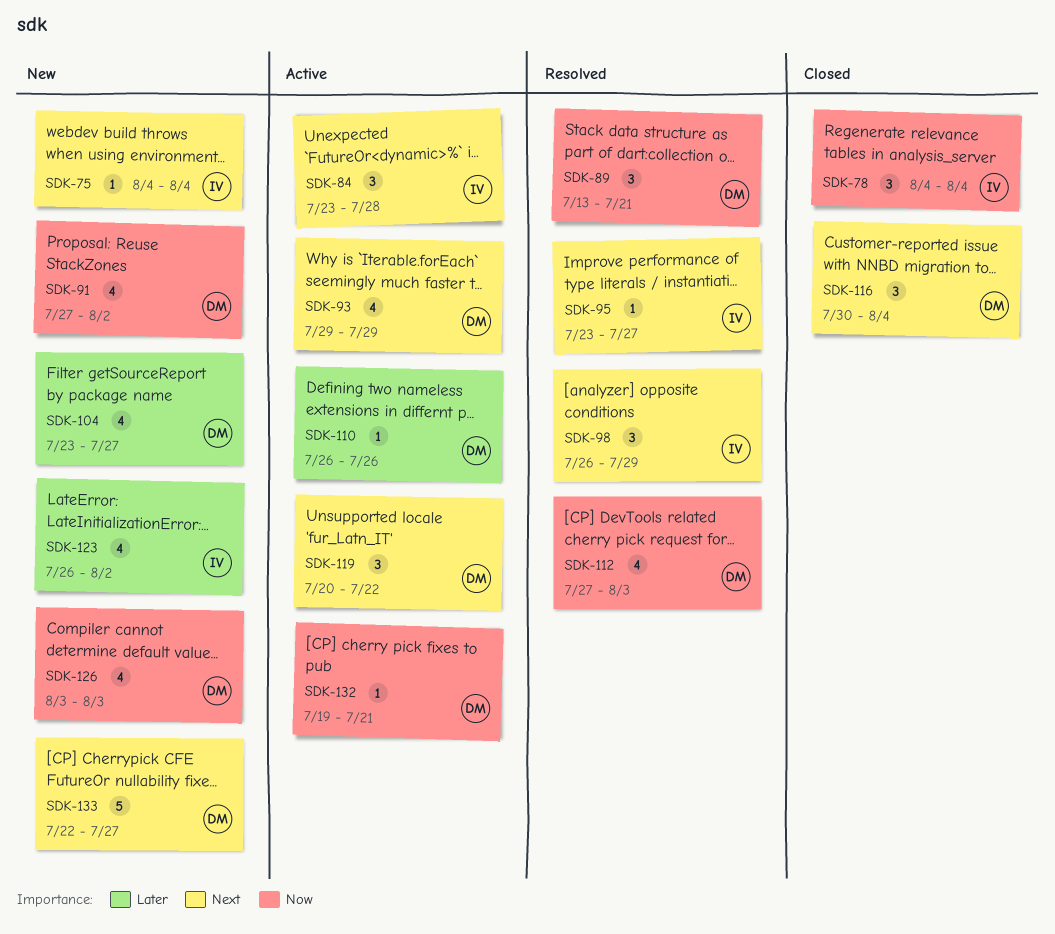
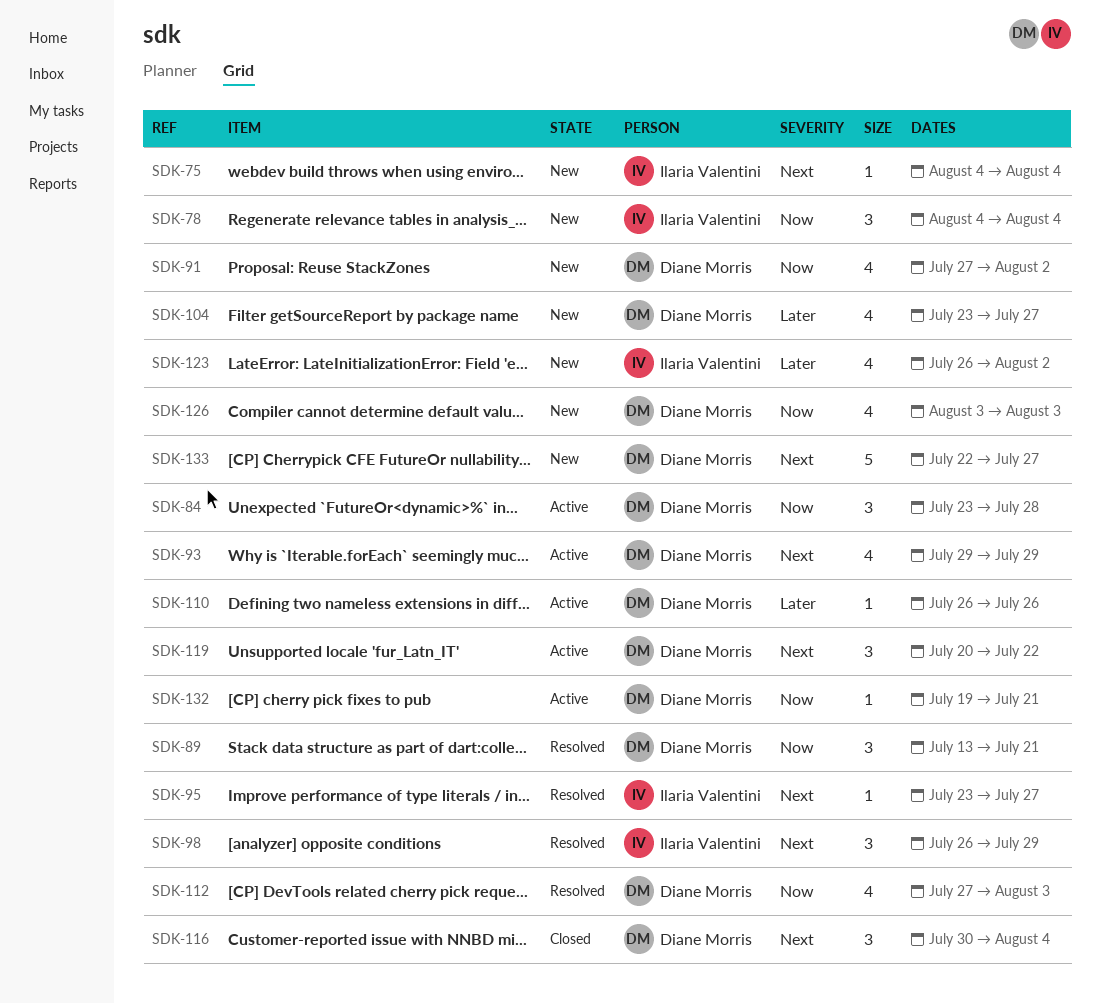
SDK-78, status: Closed -> New
SDK-84, owner: Ilaria Valentini -> Diane Morris
SDK-84, priority: Next -> Now

